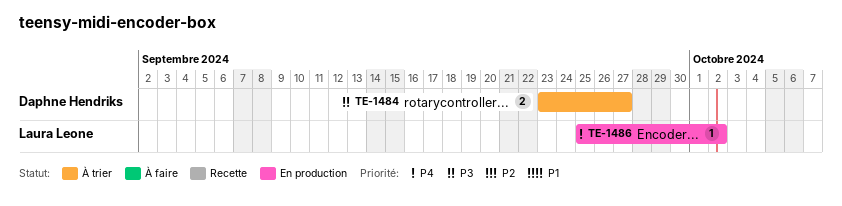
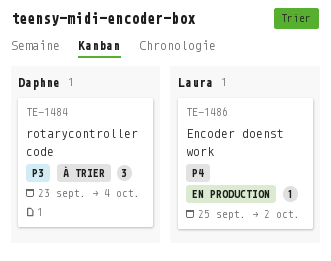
TE-1484, estimate: 2 -> 3
TE-1484, due: Sep 27 -> Oct 4

